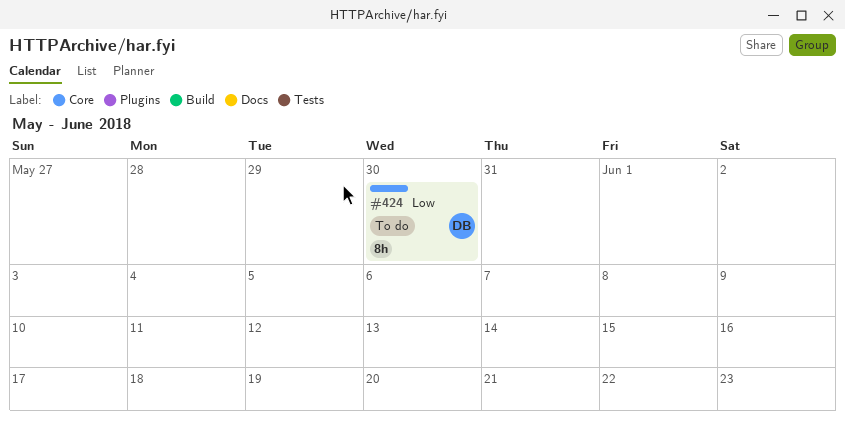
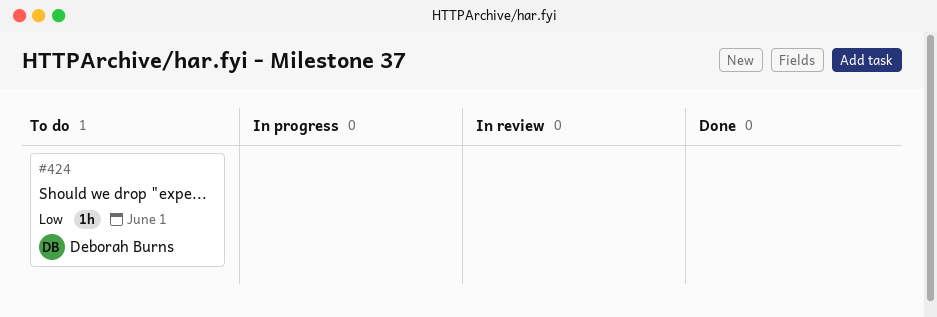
#424, estimate: 8h -> 1h
#424, due: May 30 -> Jun 1

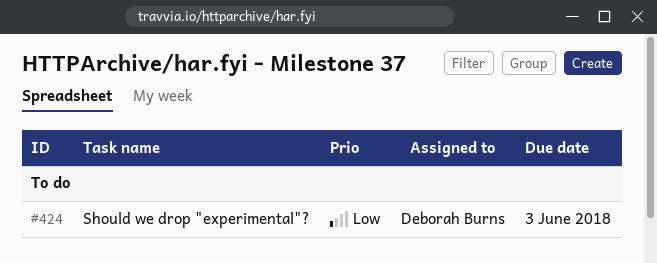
#424, due: Jun 1 -> Jun 3

